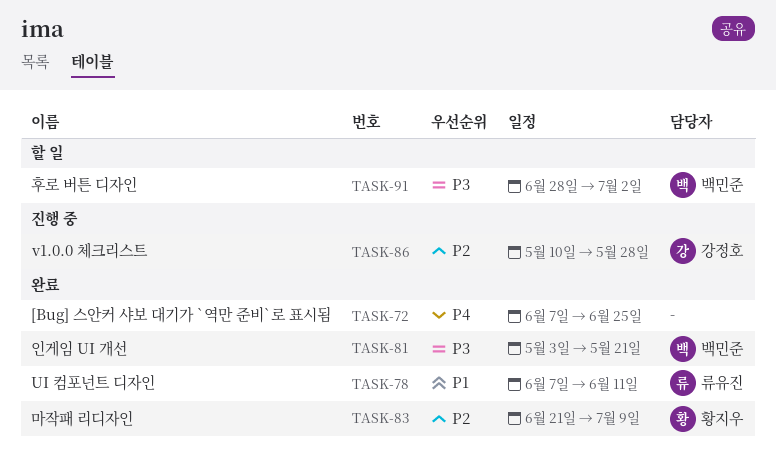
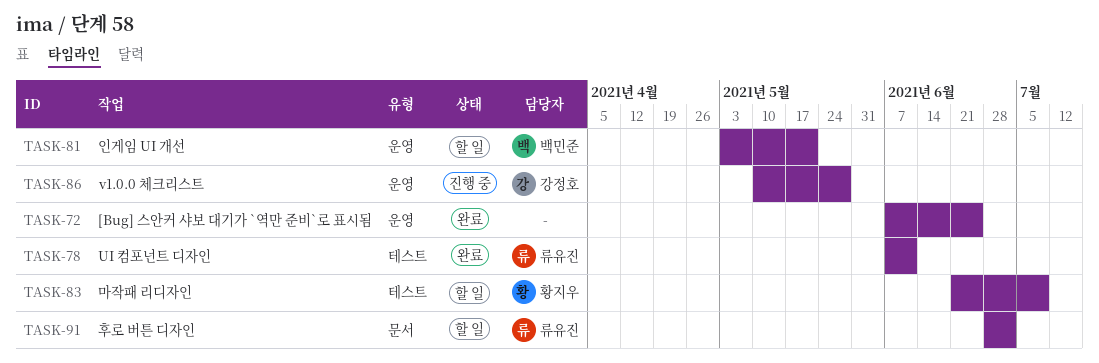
TASK-81, status: 완료 -> 할 일
TASK-83, status: 완료 -> 할 일
TASK-91, owner: 백민준 -> 류유진

